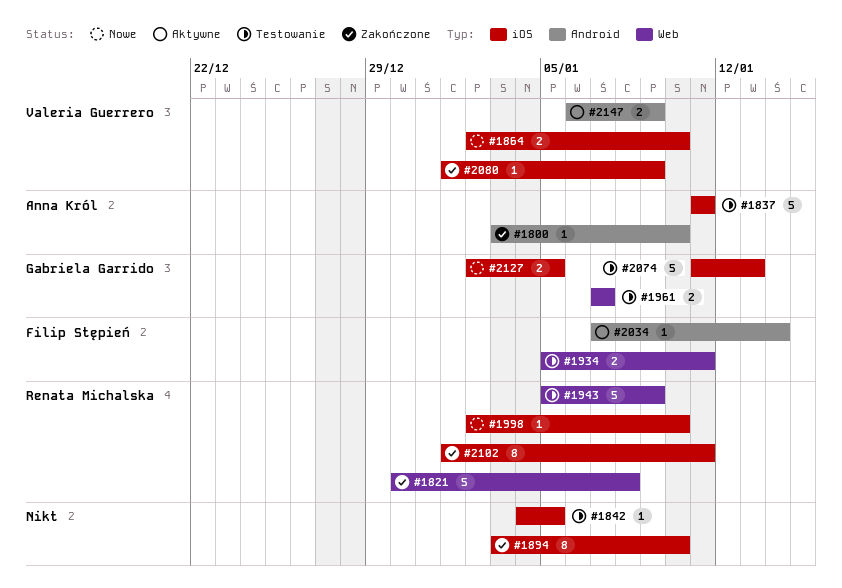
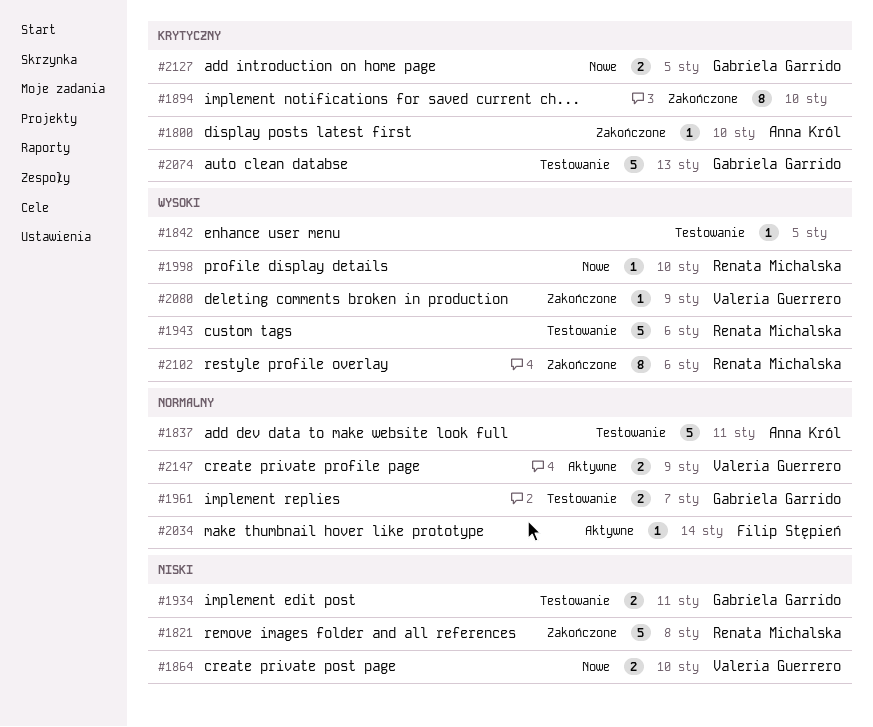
#1934, owner: Filip Stępień -> Gabriela Garrido
#1943, due: Jan 9 -> Jan 6
#2102, due: Jan 11 -> Jan 6

